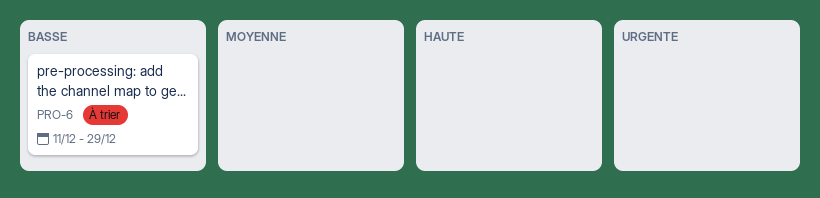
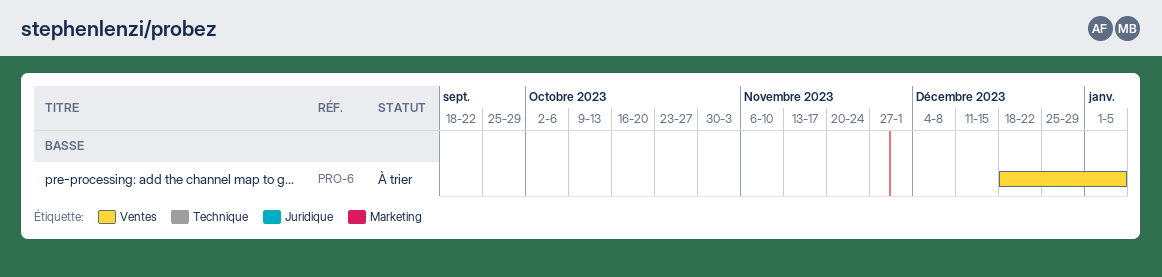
PRO-6, start: Dec 11 -> Dec 18
PRO-6, due: Dec 29 -> Jan 5

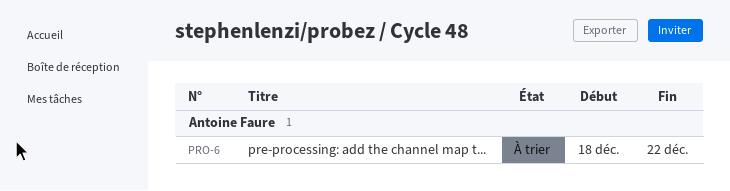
PRO-6, due: Jan 5 -> Dec 22

